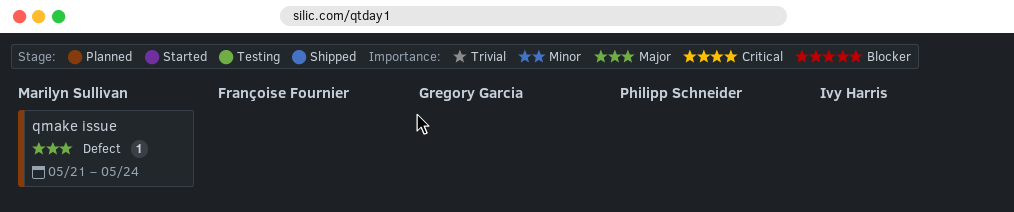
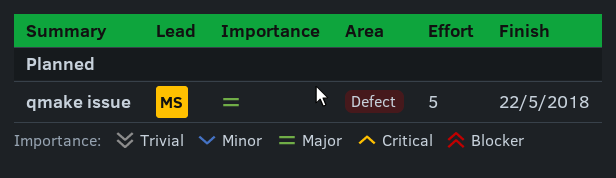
qmake issue, estimate: 1 -> 5
qmake issue, due: May 24 -> May 22

